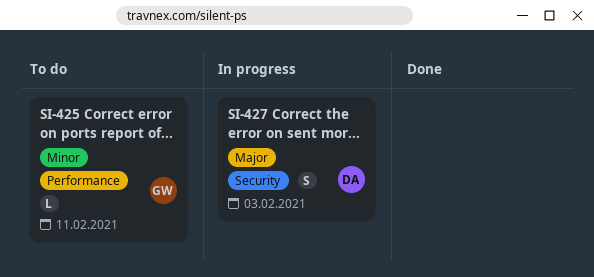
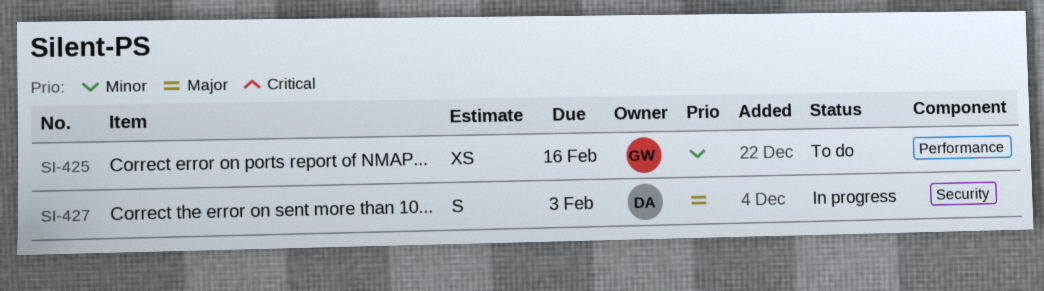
SI-425, estimate: L -> XS
SI-425, due: Feb 11 -> Feb 16

